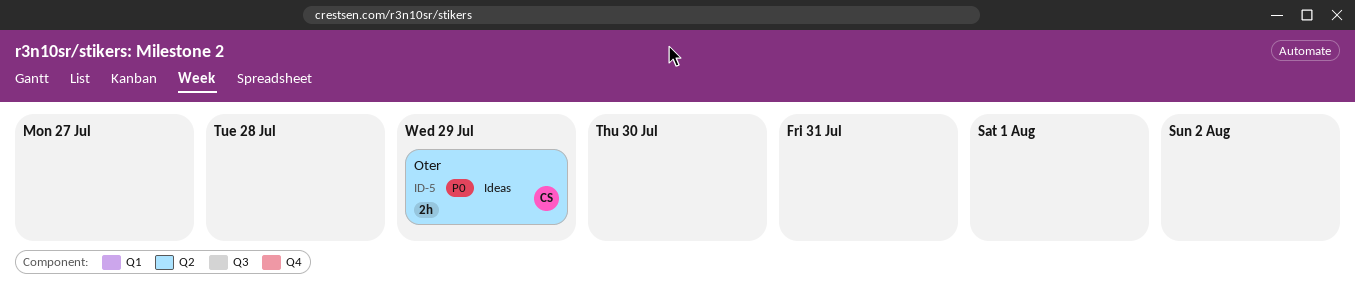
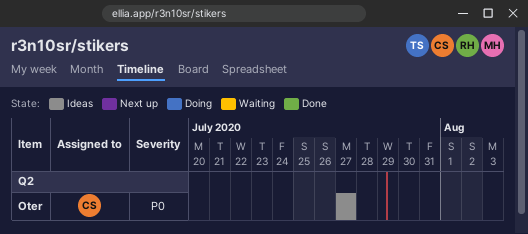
Oter, due: Jul 29 -> Jul 27

